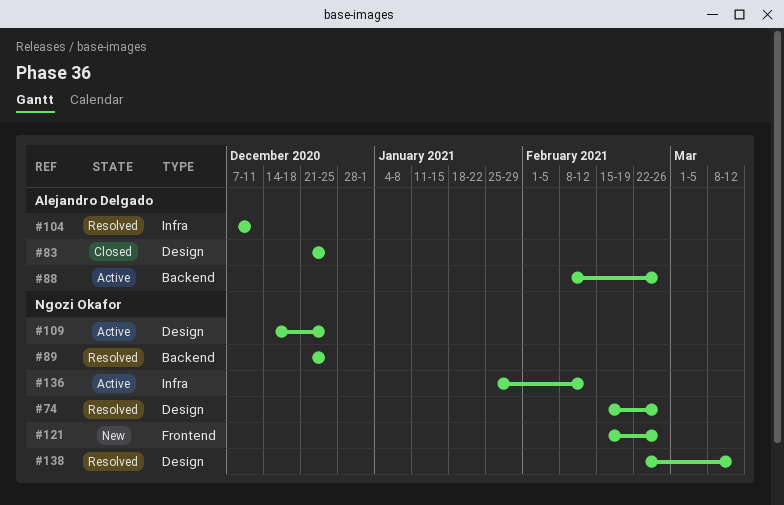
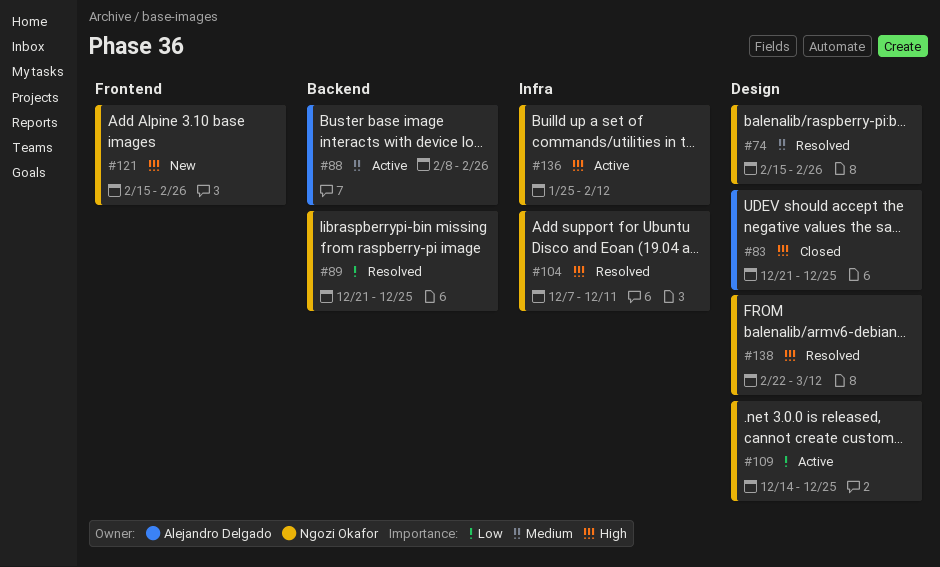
#104, owner: Alejandro Delgado -> Ngozi Okafor

